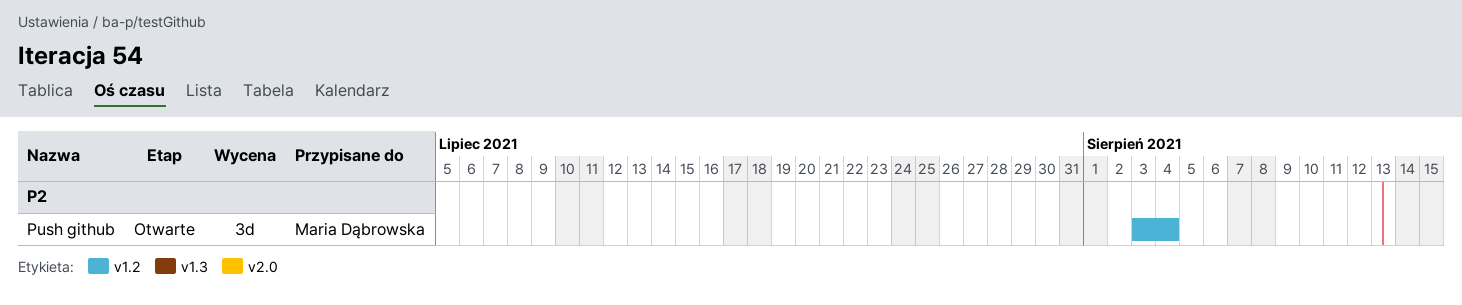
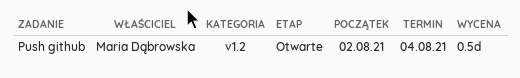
Push github, estimate: 3d -> 0.5d
Push github, start: Aug 3 -> Aug 2

